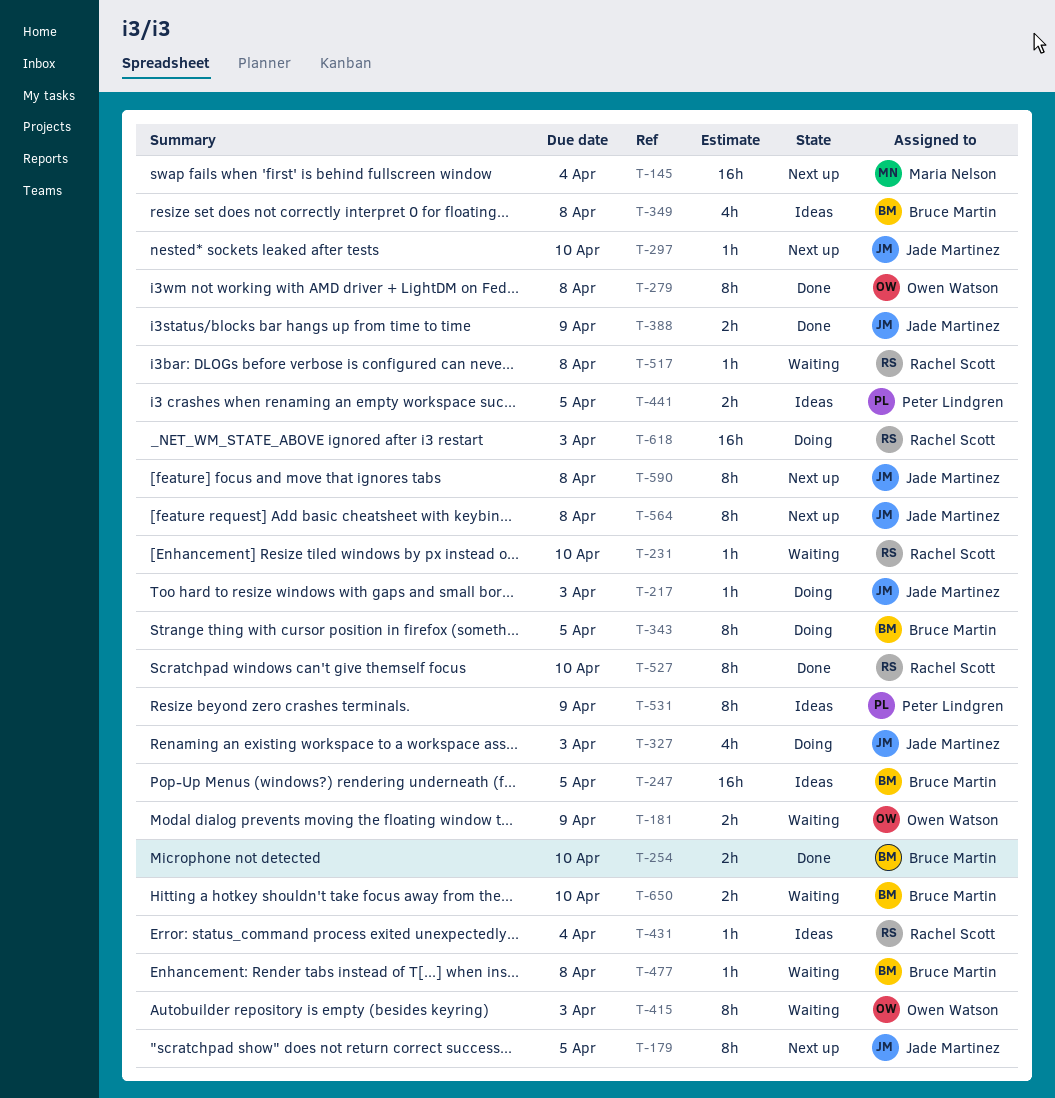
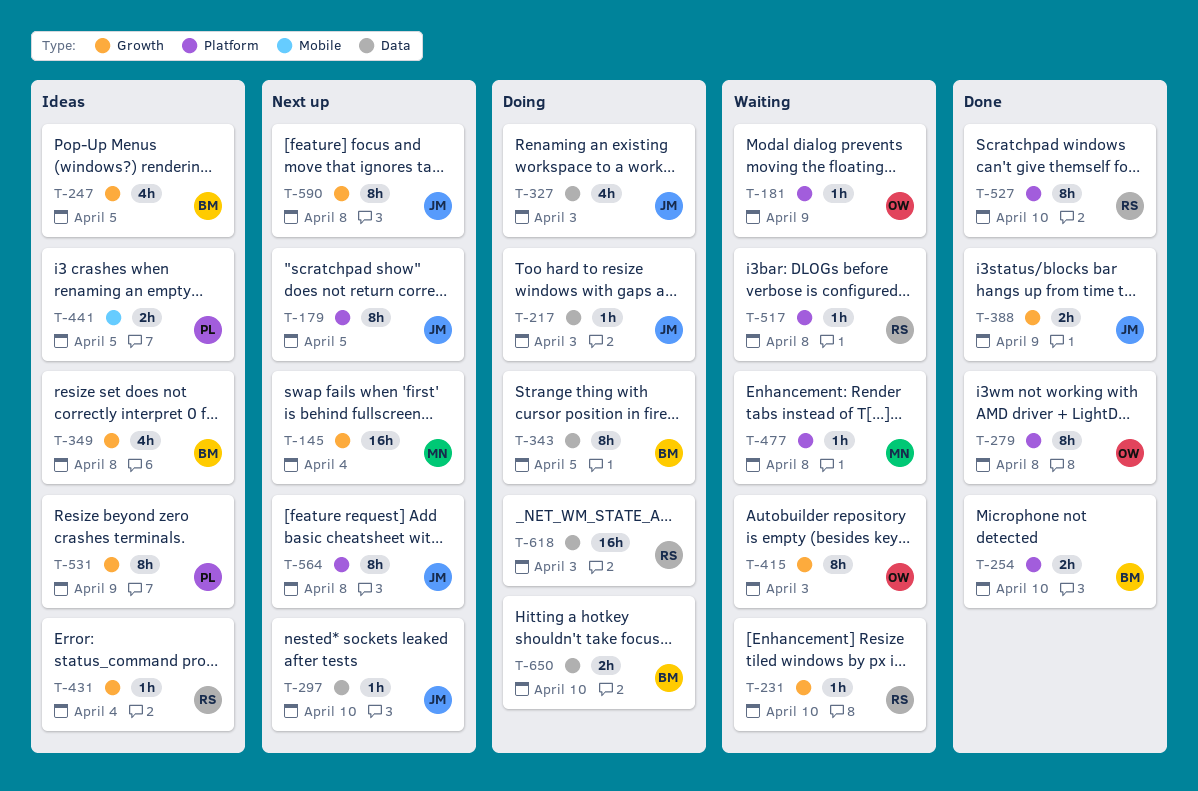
T-181, estimate: 2h -> 1h
T-247, estimate: 16h -> 4h
T-477, owner: Bruce Martin -> Maria Nelson
T-650, status: Waiting -> Doing

